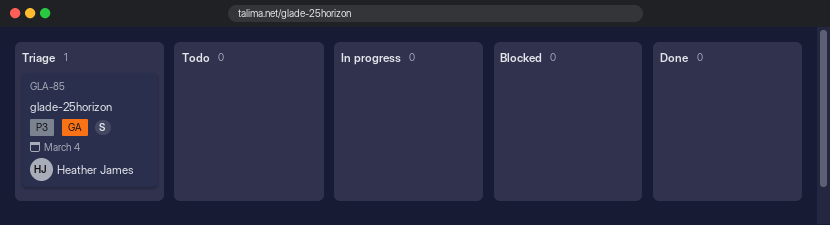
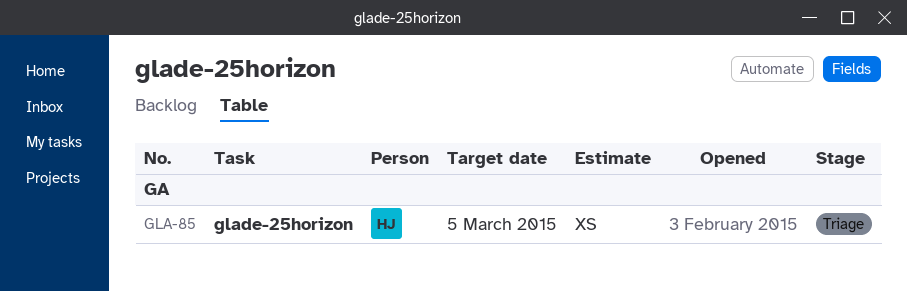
GLA-85, estimate: S -> XS
GLA-85, due: Mar 4 -> Mar 5

